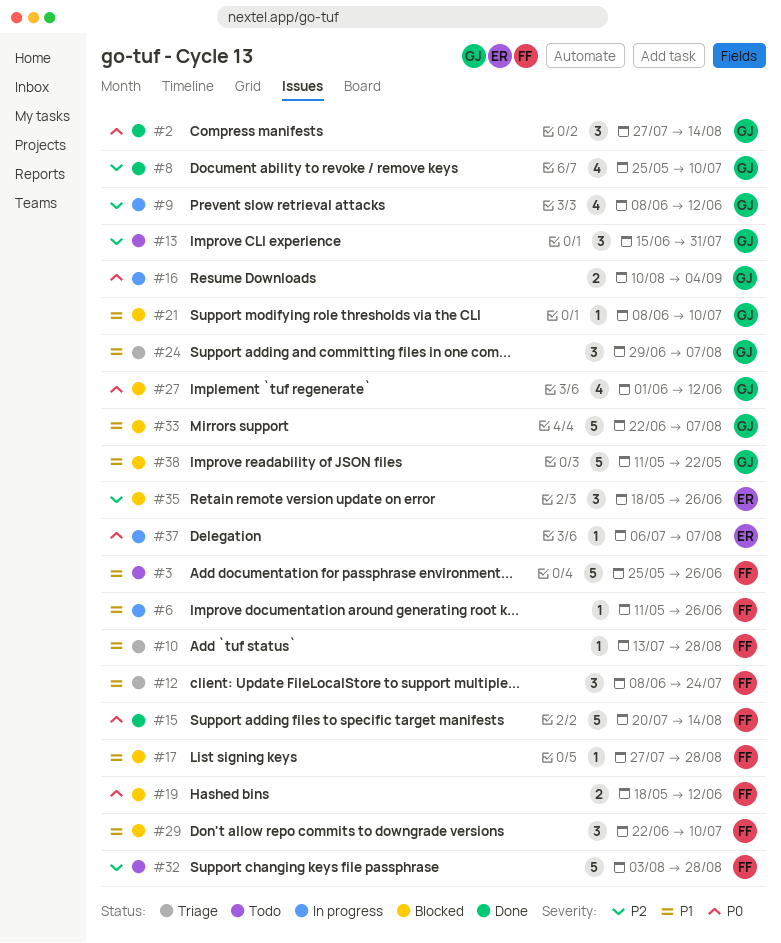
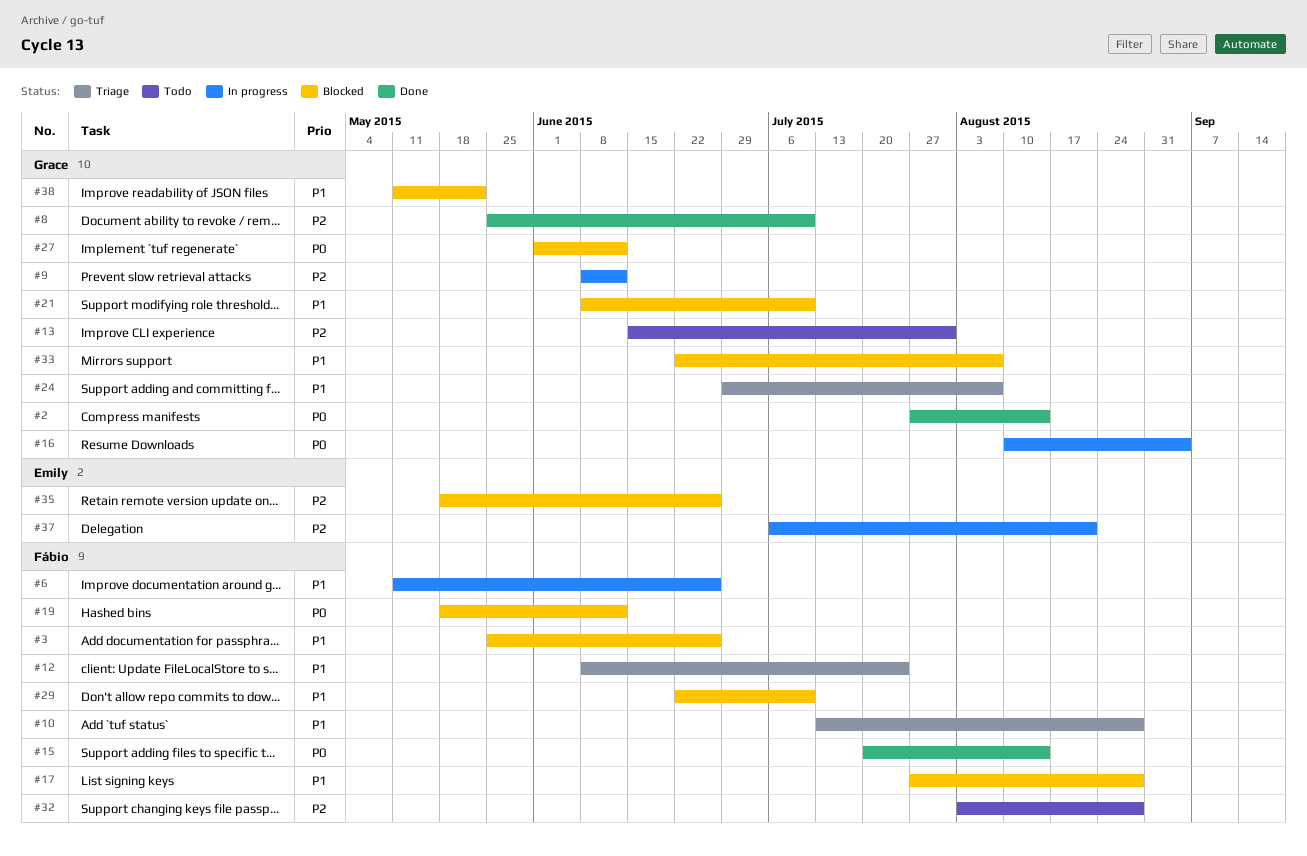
#3, status: Todo -> Blocked
#37, priority: P0 -> P2
#37, due: Aug 7 -> Aug 21

